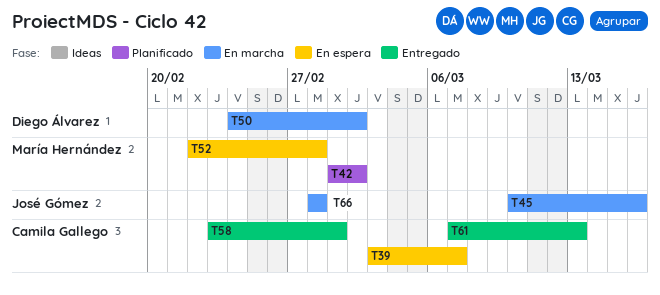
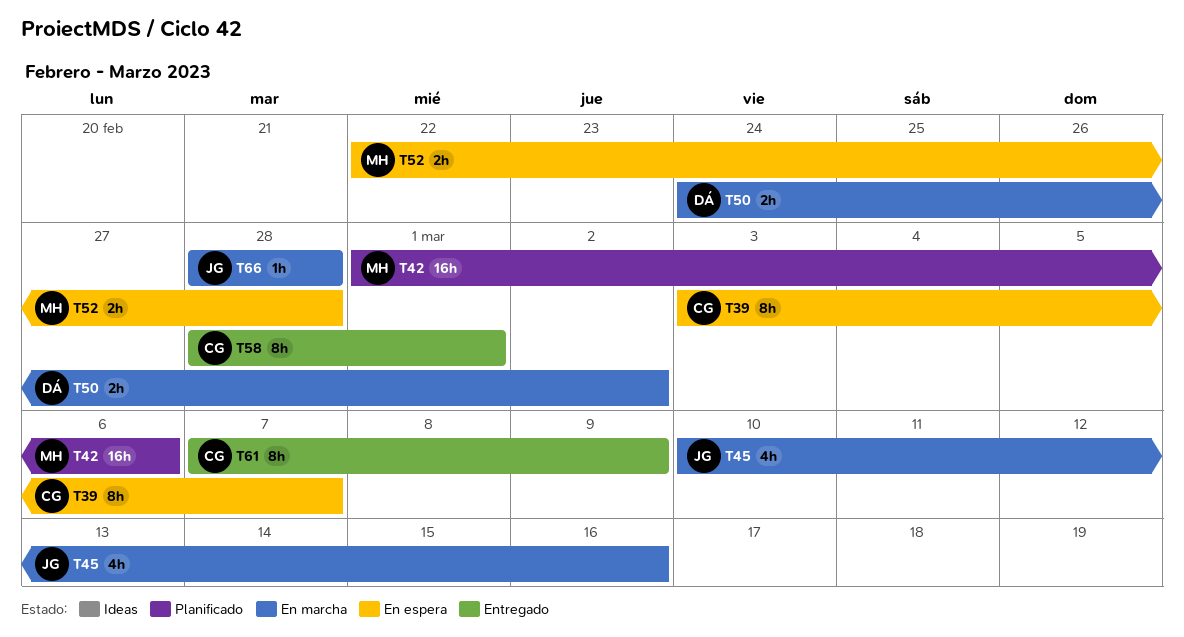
T42, due: Mar 2 -> Mar 6
T58, start: Feb 23 -> Feb 28
T61, due: Mar 13 -> Mar 9

